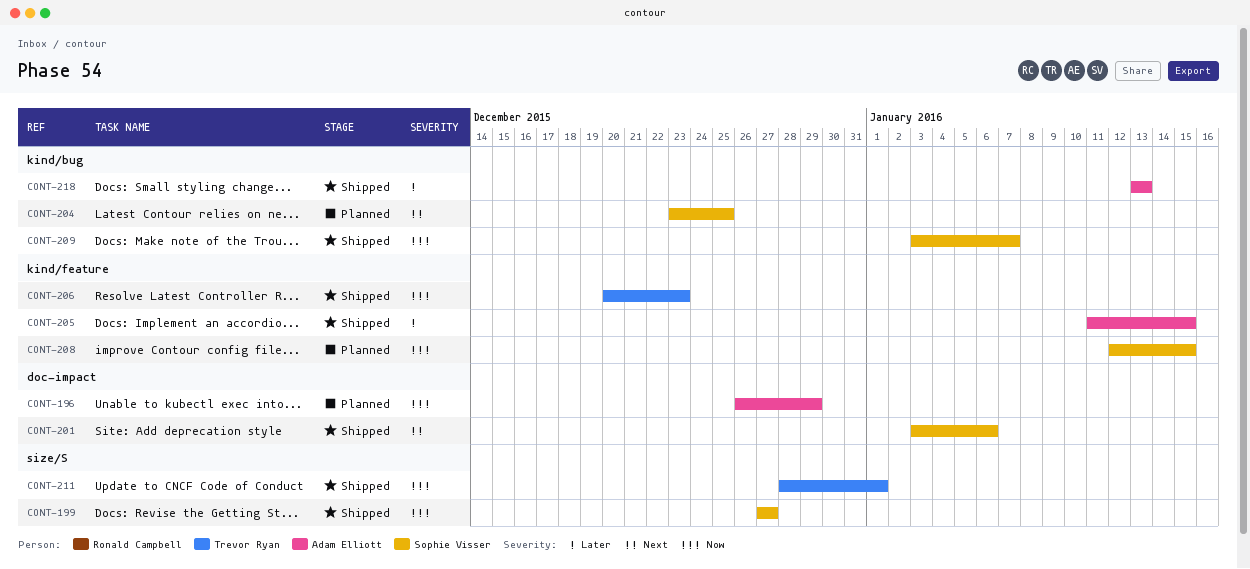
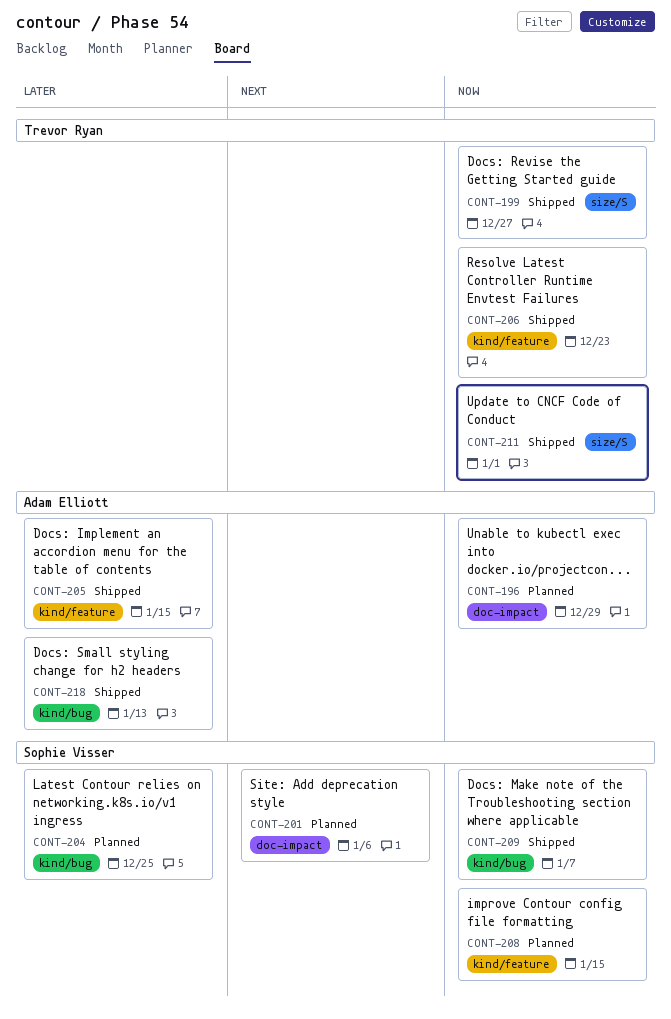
CONT-199, owner: Sophie Visser -> Trevor Ryan
CONT-201, status: Shipped -> Planned
CONT-204, priority: Next -> Later

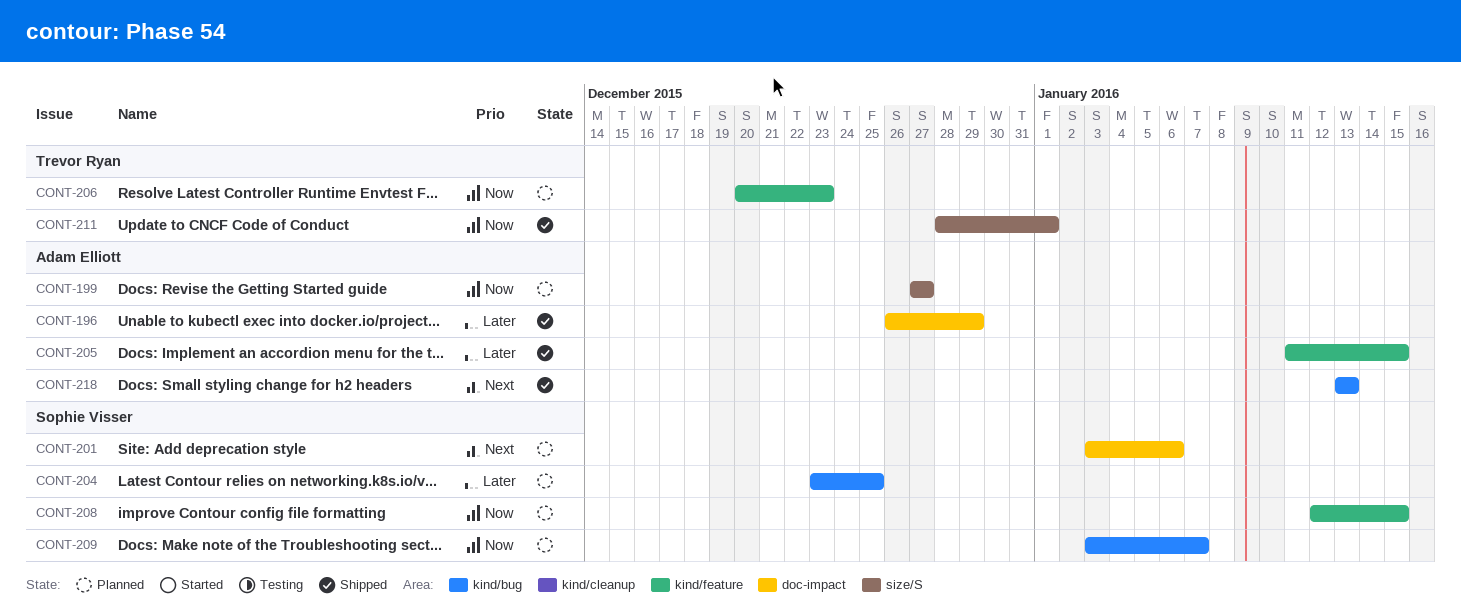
CONT-196, status: Planned -> Shipped
CONT-196, priority: Now -> Later
CONT-199, status: Shipped -> Planned
CONT-199, owner: Trevor Ryan -> Adam Elliott
CONT-206, status: Shipped -> Planned
CONT-209, status: Shipped -> Planned
CONT-218, priority: Later -> Next

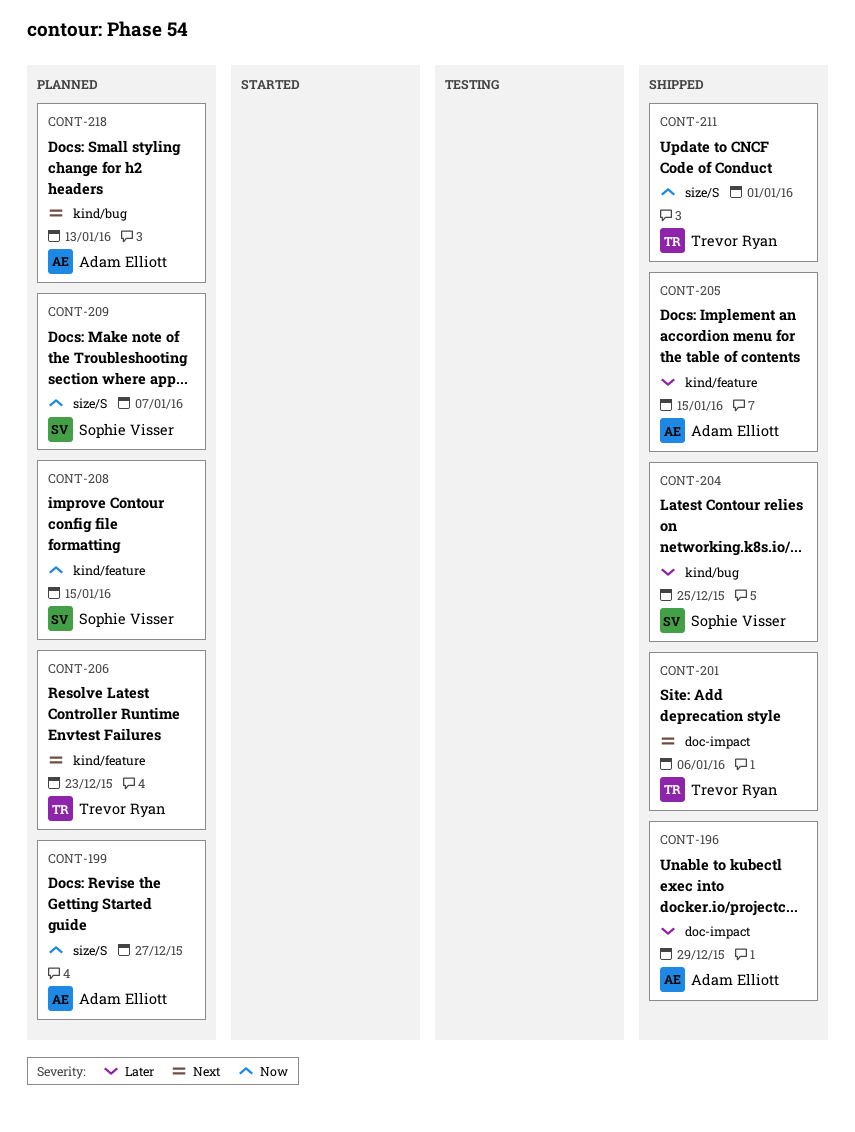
CONT-201, status: Planned -> Shipped
CONT-201, owner: Sophie Visser -> Trevor Ryan
CONT-204, status: Planned -> Shipped
CONT-206, priority: Now -> Next
CONT-209, label: kind/bug -> size/S
CONT-218, status: Shipped -> Planned

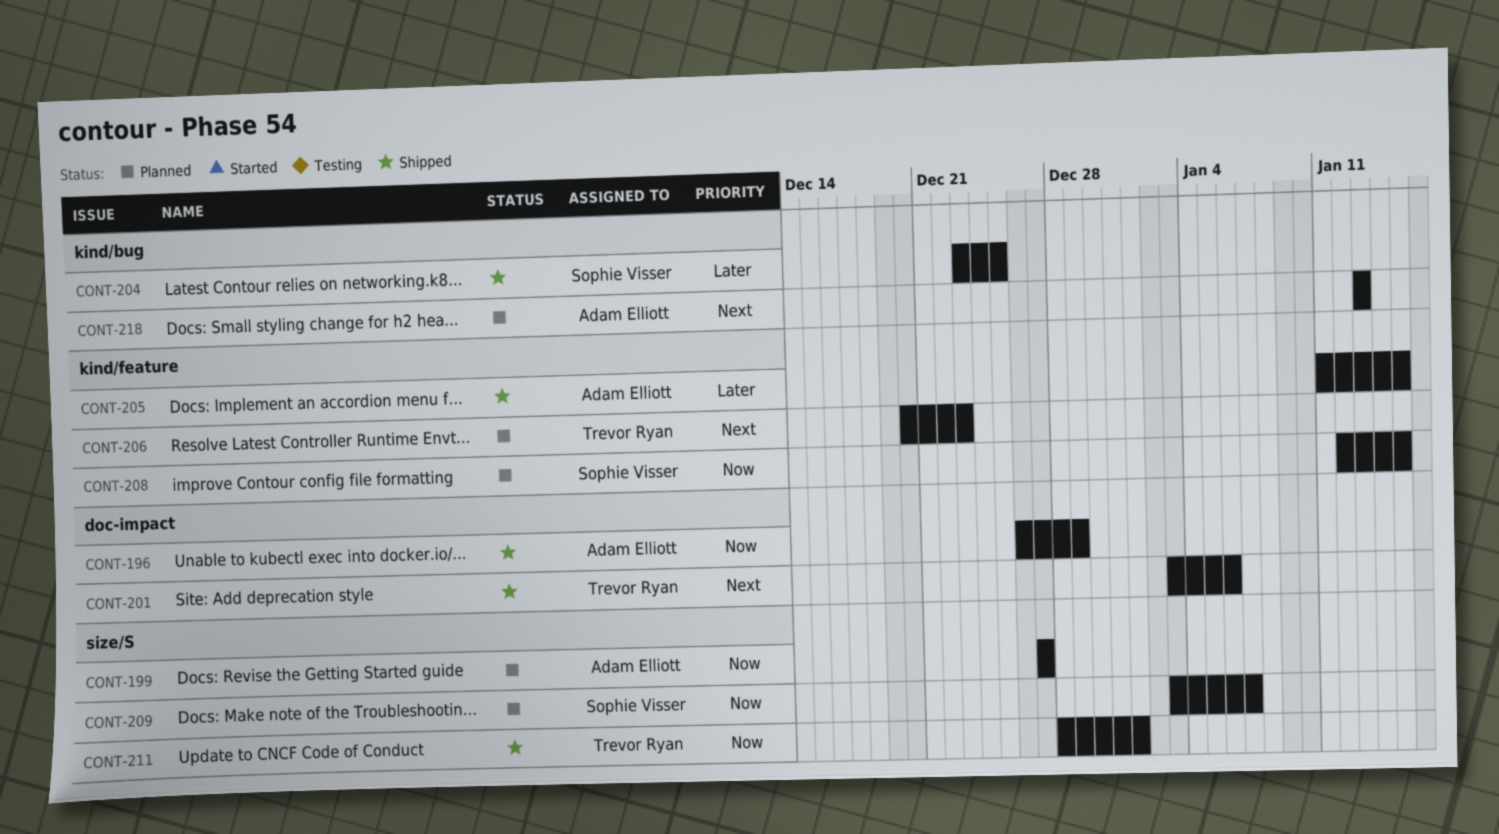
CONT-196, priority: Later -> Now

